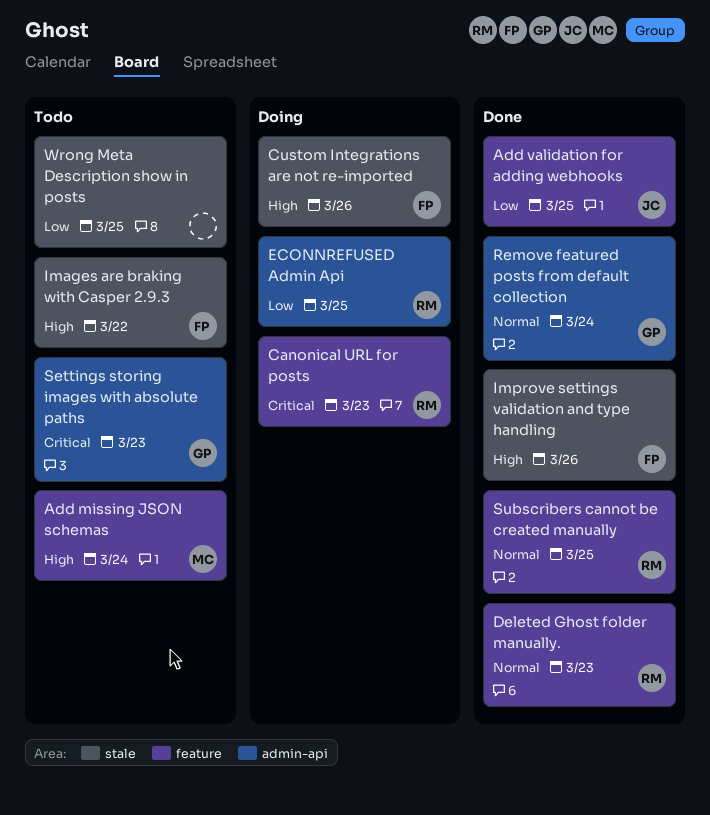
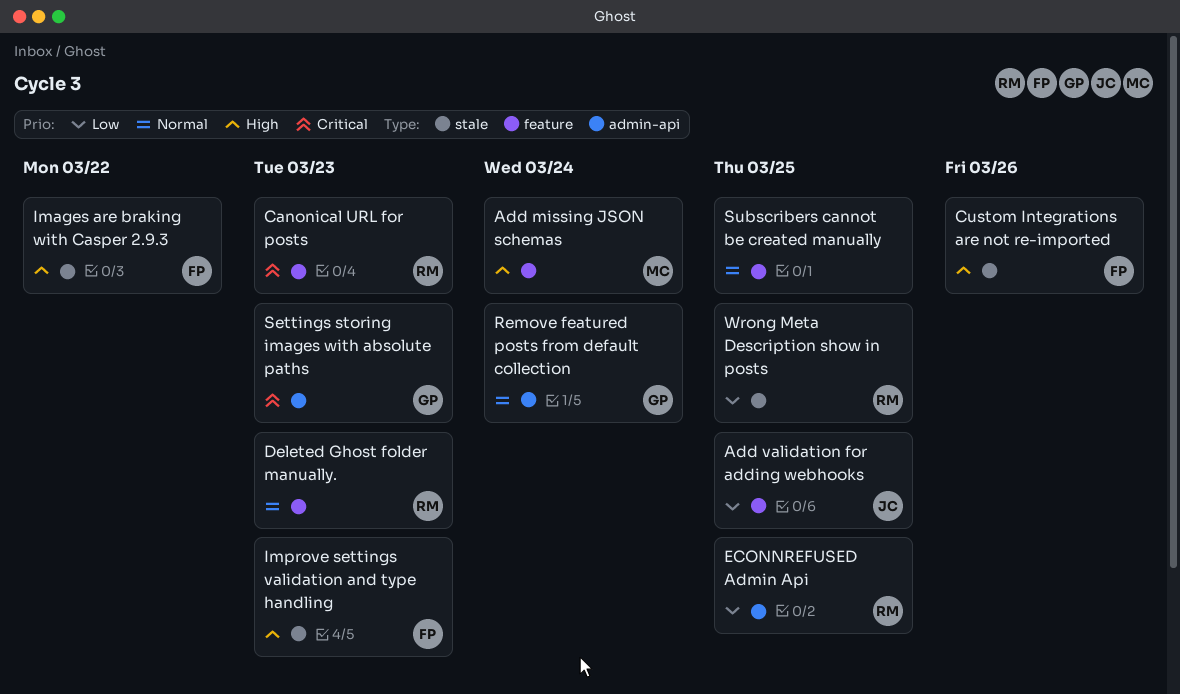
Improve settings validation and type handling, due: Mar 26 -> Mar 23
Subscribers cannot be created manually, owner: RM -> none
Wrong Meta Description show in posts, owner: none -> RM

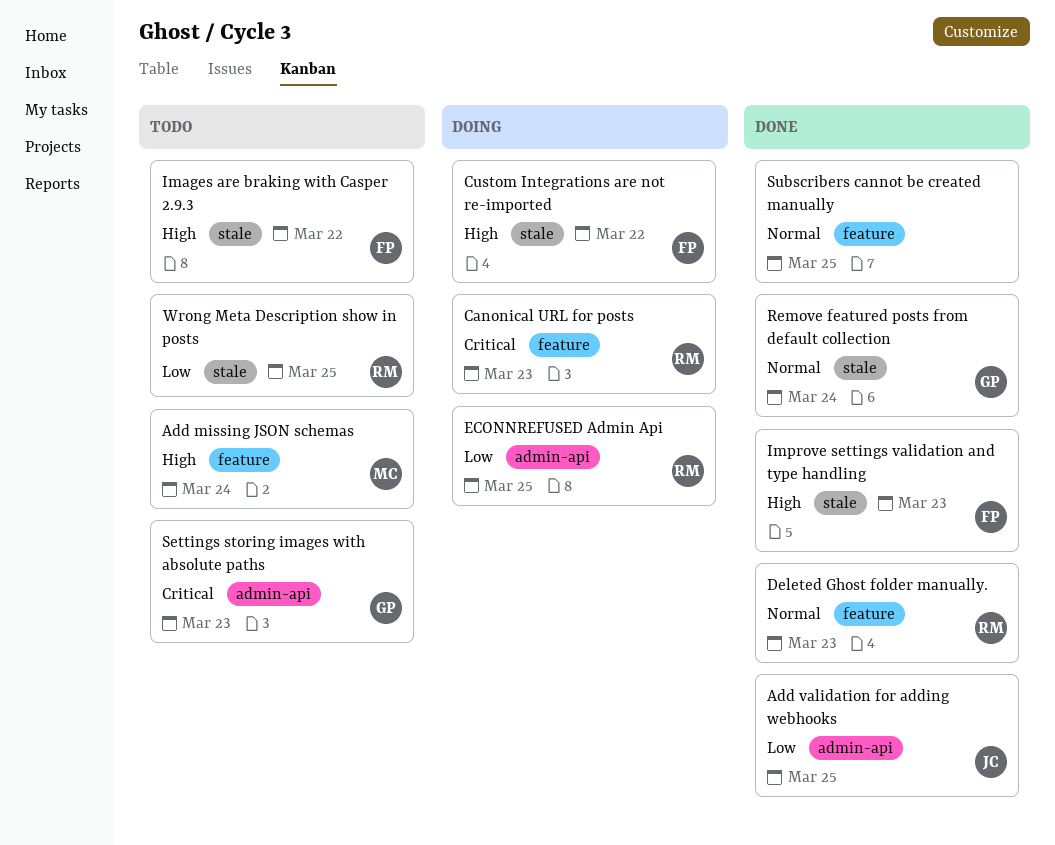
Add validation for adding webhooks, label: feature -> admin-api
Custom Integrations are not re-imported, due: Mar 26 -> Mar 22
Remove featured posts from default collection, label: admin-api -> stale

